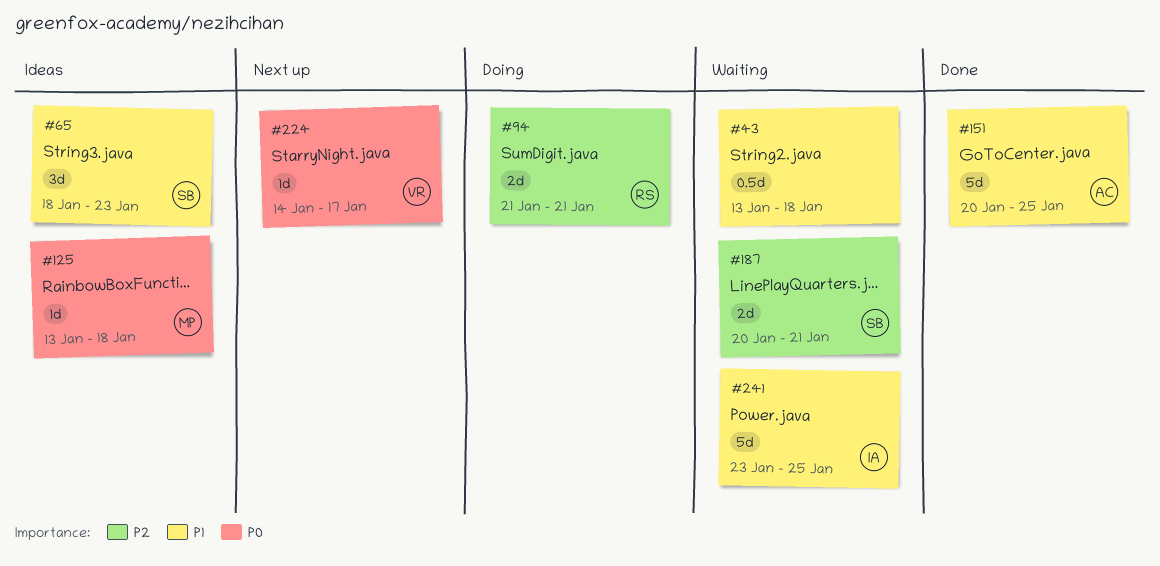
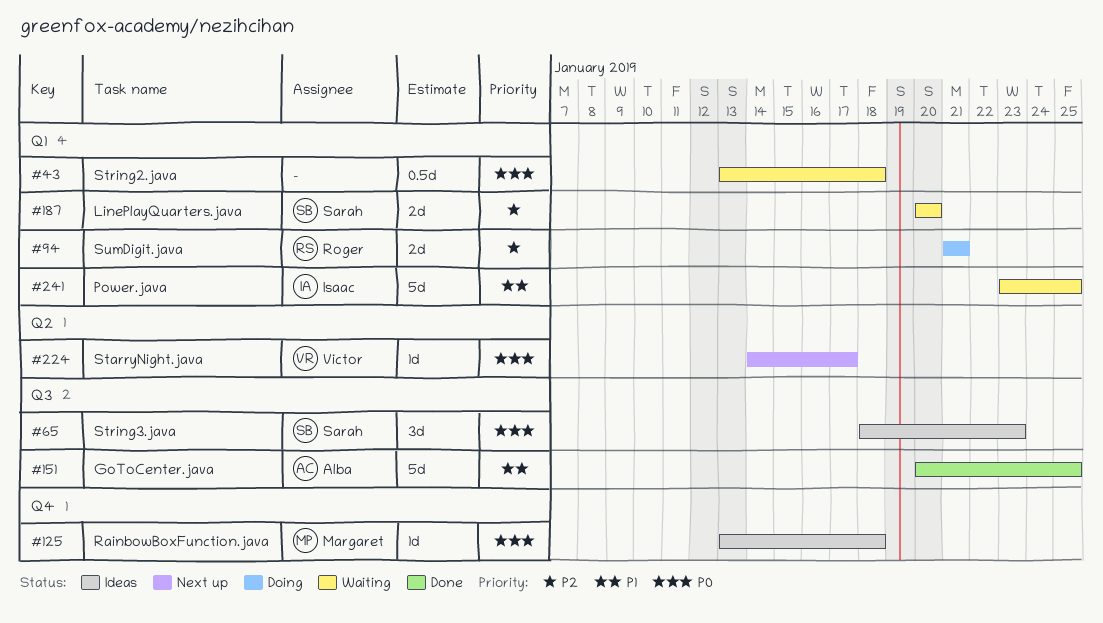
#43, priority: P1 -> P0
#65, priority: P1 -> P0
#187, due: Jan 21 -> Jan 20

